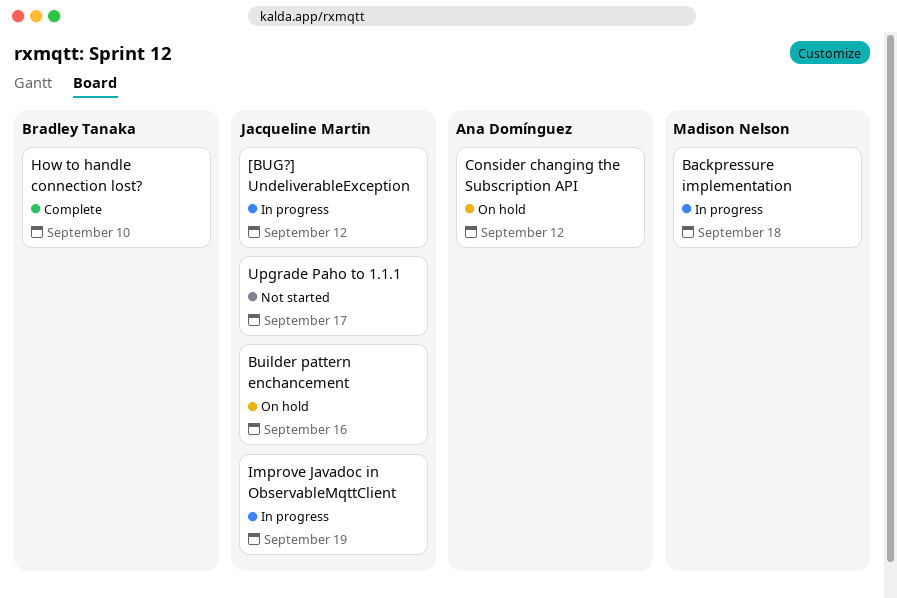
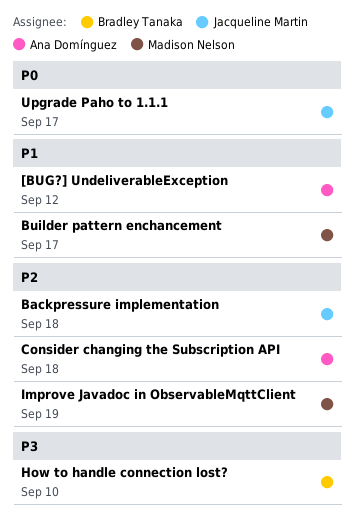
[BUG?] UndeliverableException, owner: Jacqueline Martin -> Ana Domínguez
Backpressure implementation, owner: Madison Nelson -> Jacqueline Martin
Builder pattern enchancement, owner: Jacqueline Martin -> Madison Nelson
Builder pattern enchancement, due: Sep 16 -> Sep 17
Consider changing the Subscription API, due: Sep 12 -> Sep 18
Improve Javadoc in ObservableMqttClient, owner: Jacqueline Martin -> Madison Nelson

